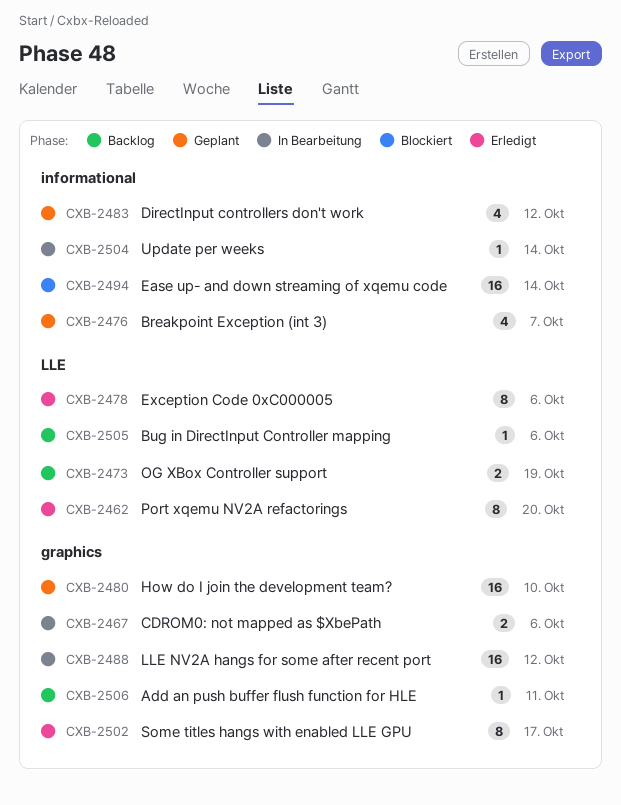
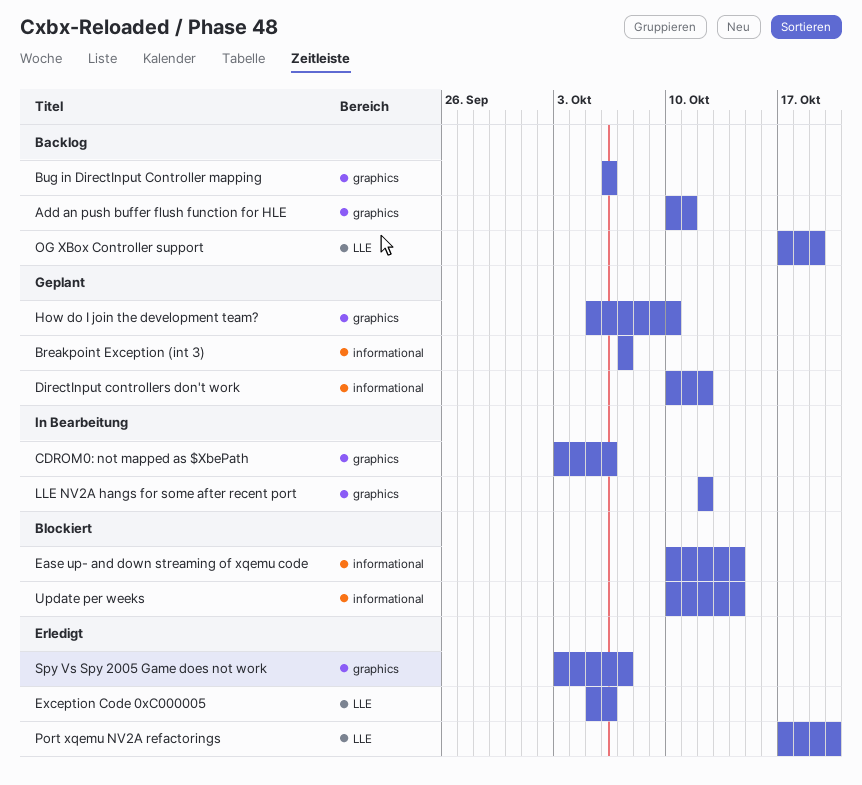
Bug in DirectInput Controller mapping, label: LLE -> graphics
Some titles hangs with enabled LLE GPU: present -> none
Spy Vs Spy 2005 Game does not work: none -> present
Update per weeks, status: In Bearbeitung -> Blockiert

